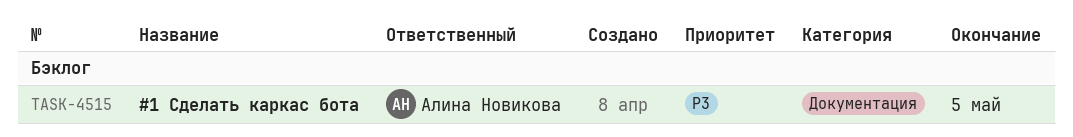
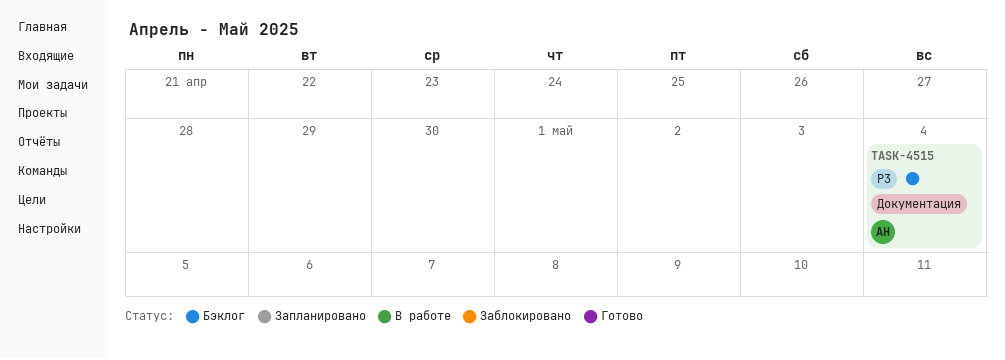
TASK-4515, due: May 5 -> May 4

